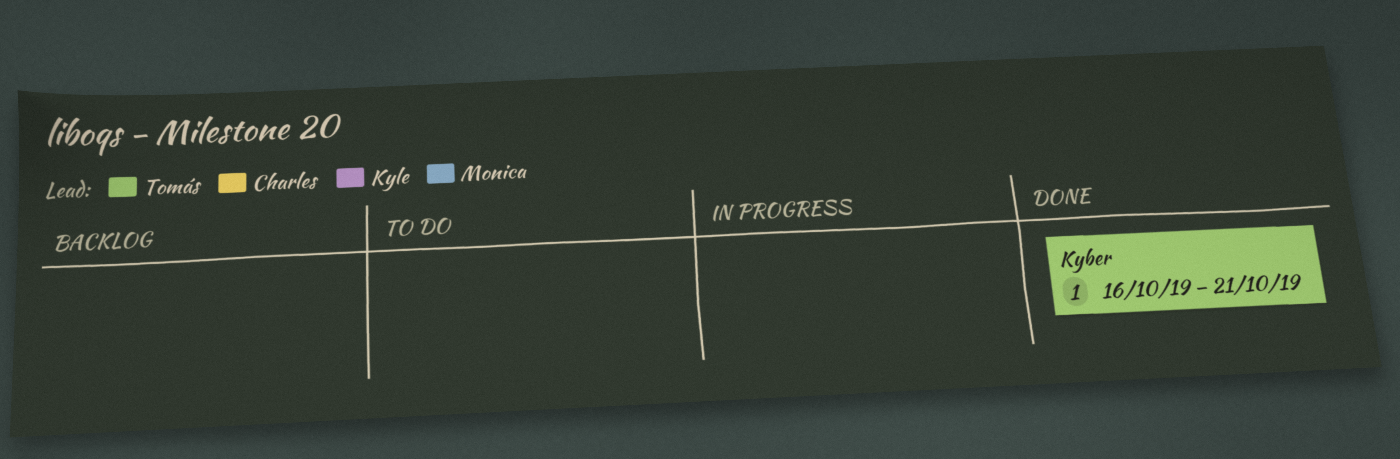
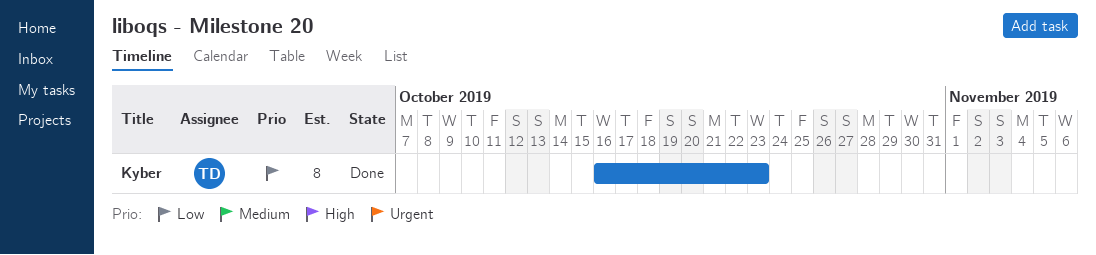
Kyber, estimate: 1 -> 8
Kyber, due: Oct 21 -> Oct 23

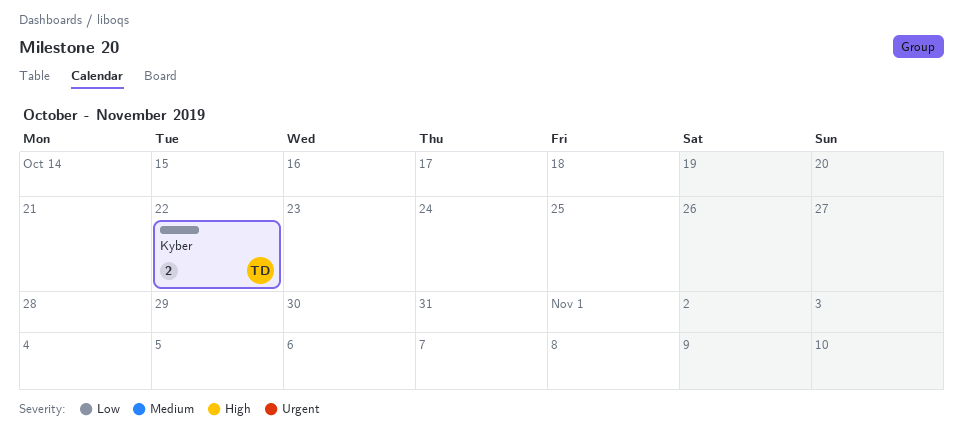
Kyber, estimate: 8 -> 2
Kyber, due: Oct 23 -> Oct 22

